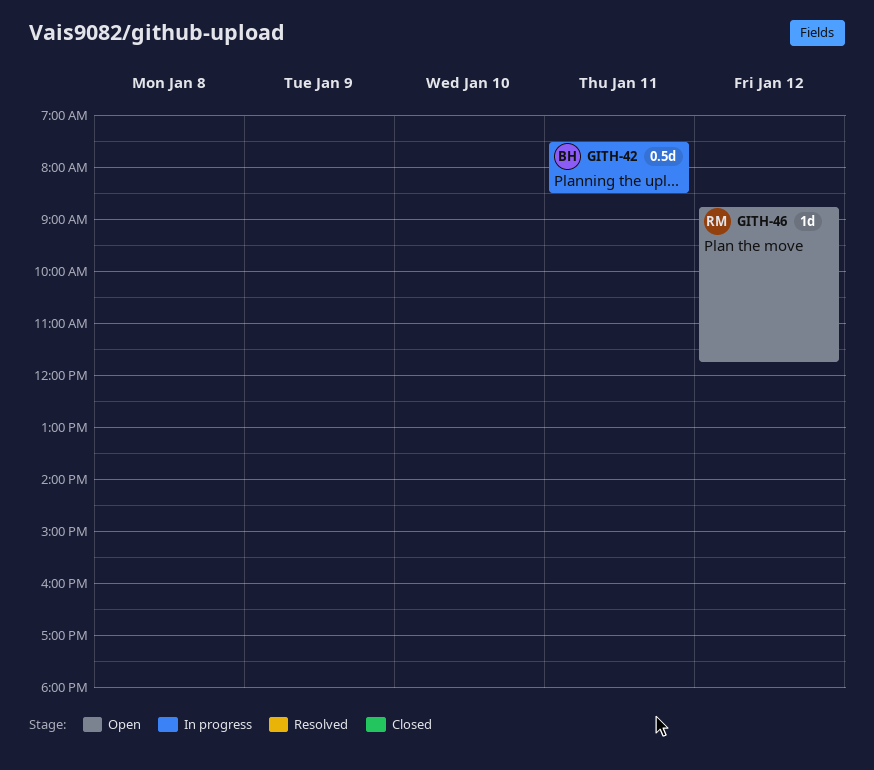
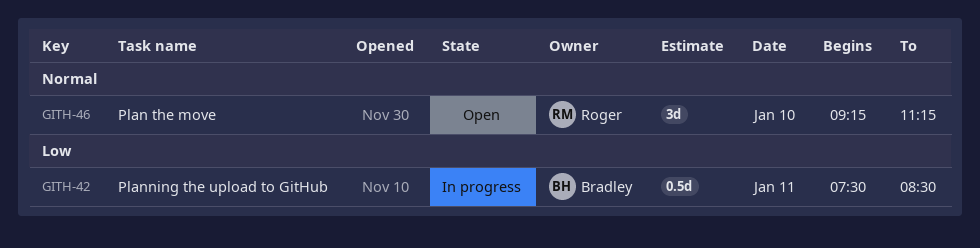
GITH-46, estimate: 1d -> 3d
GITH-46, day: Jan 12 -> Jan 10
GITH-46, begins: 08:45 -> 09:15
GITH-46, ends: 11:45 -> 11:15

